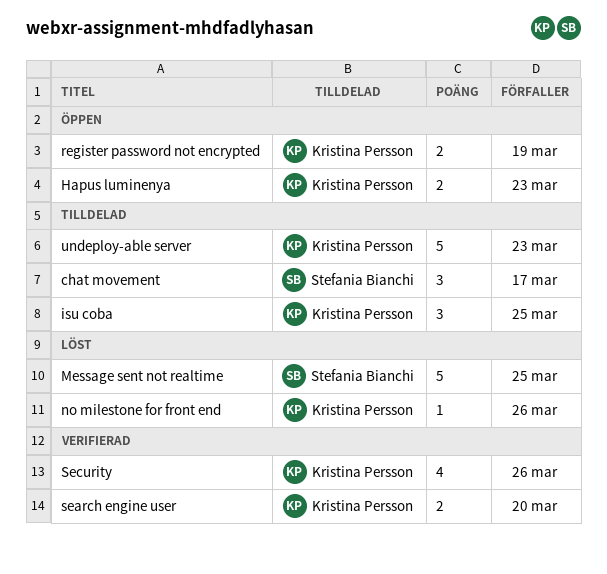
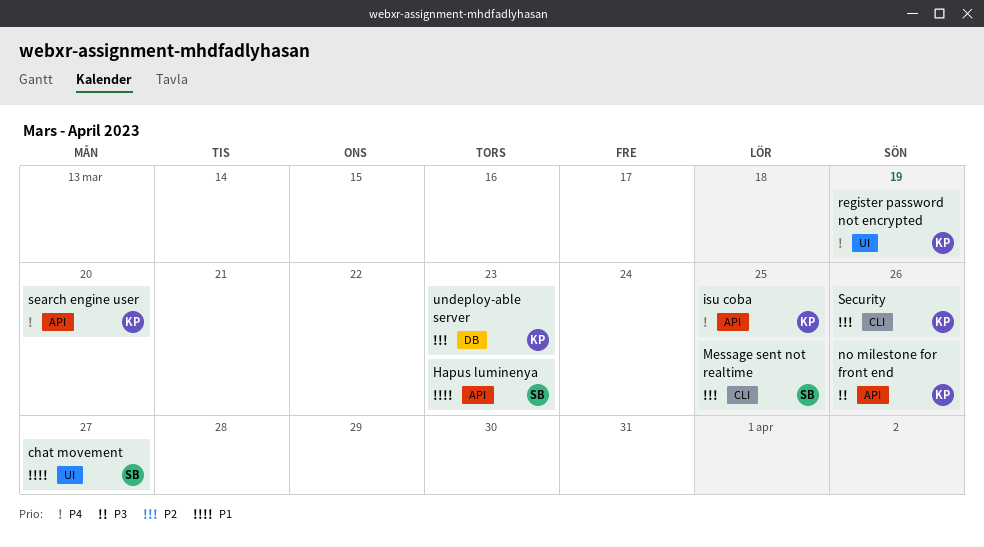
chat movement, due: Mar 17 -> Mar 27
Hapus luminenya, owner: Kristina Persson -> Stefania Bianchi

